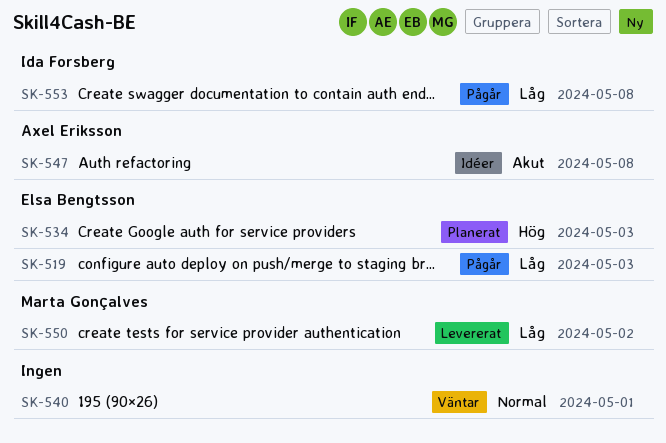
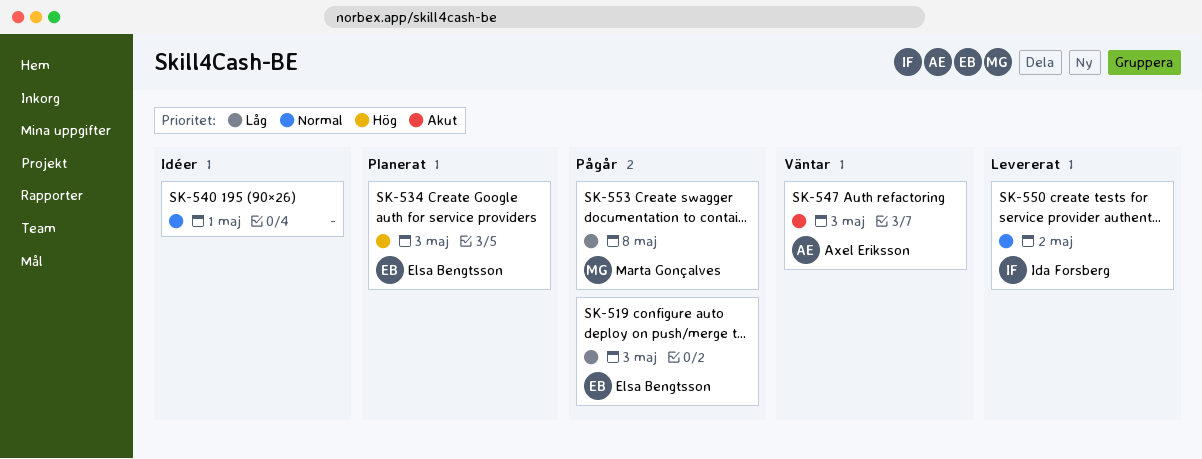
SK-540, status: Väntar -> Idéer
SK-547, status: Idéer -> Väntar
SK-547, due: May 8 -> May 3
SK-550, owner: Marta Gonçalves -> Ida Forsberg
SK-550, priority: Låg -> Normal
SK-553, owner: Ida Forsberg -> Marta Gonçalves

